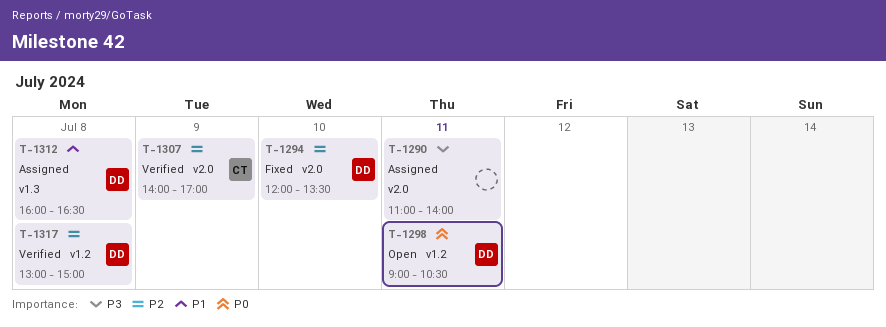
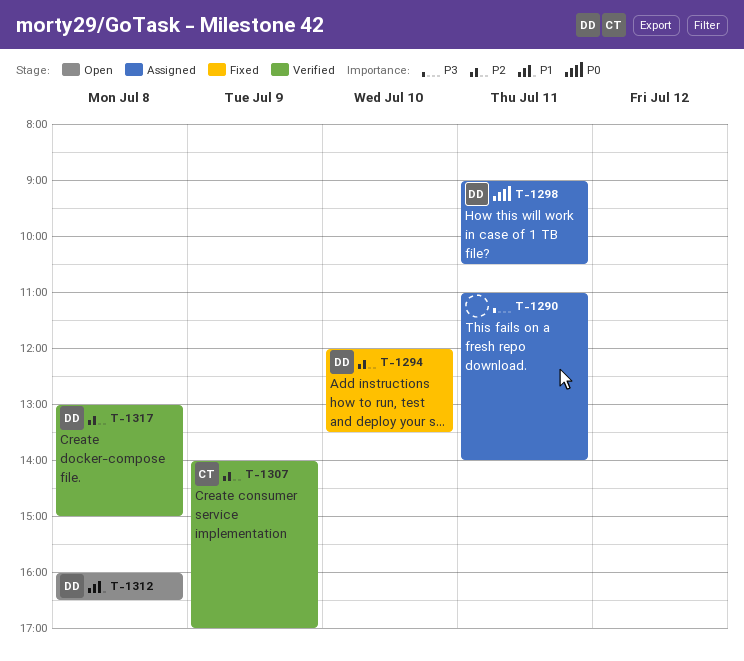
T-1298, status: Open -> Assigned
T-1312, status: Assigned -> Open

